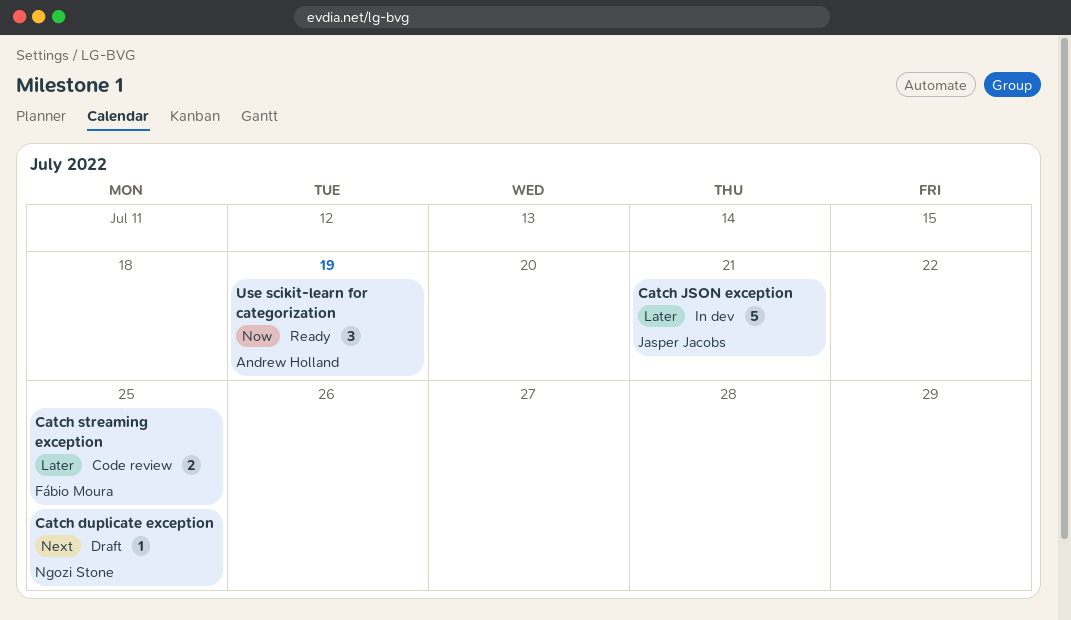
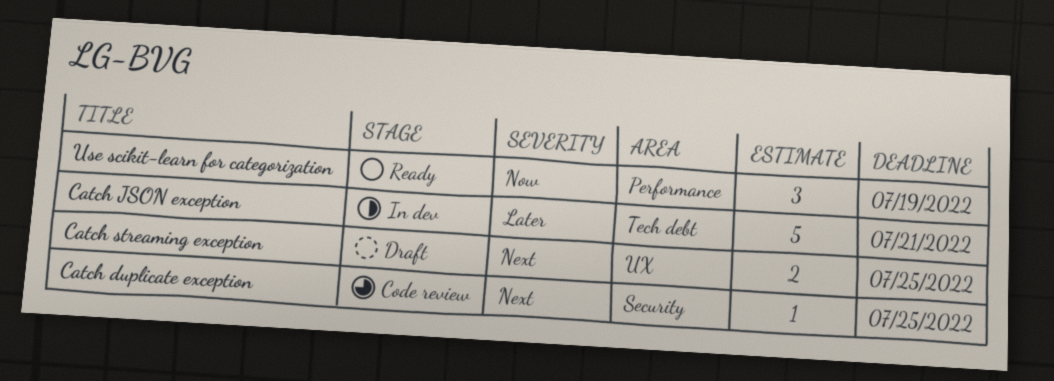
Catch duplicate exception, status: Draft -> Code review
Catch streaming exception, status: Code review -> Draft
Catch streaming exception, priority: Later -> Next

